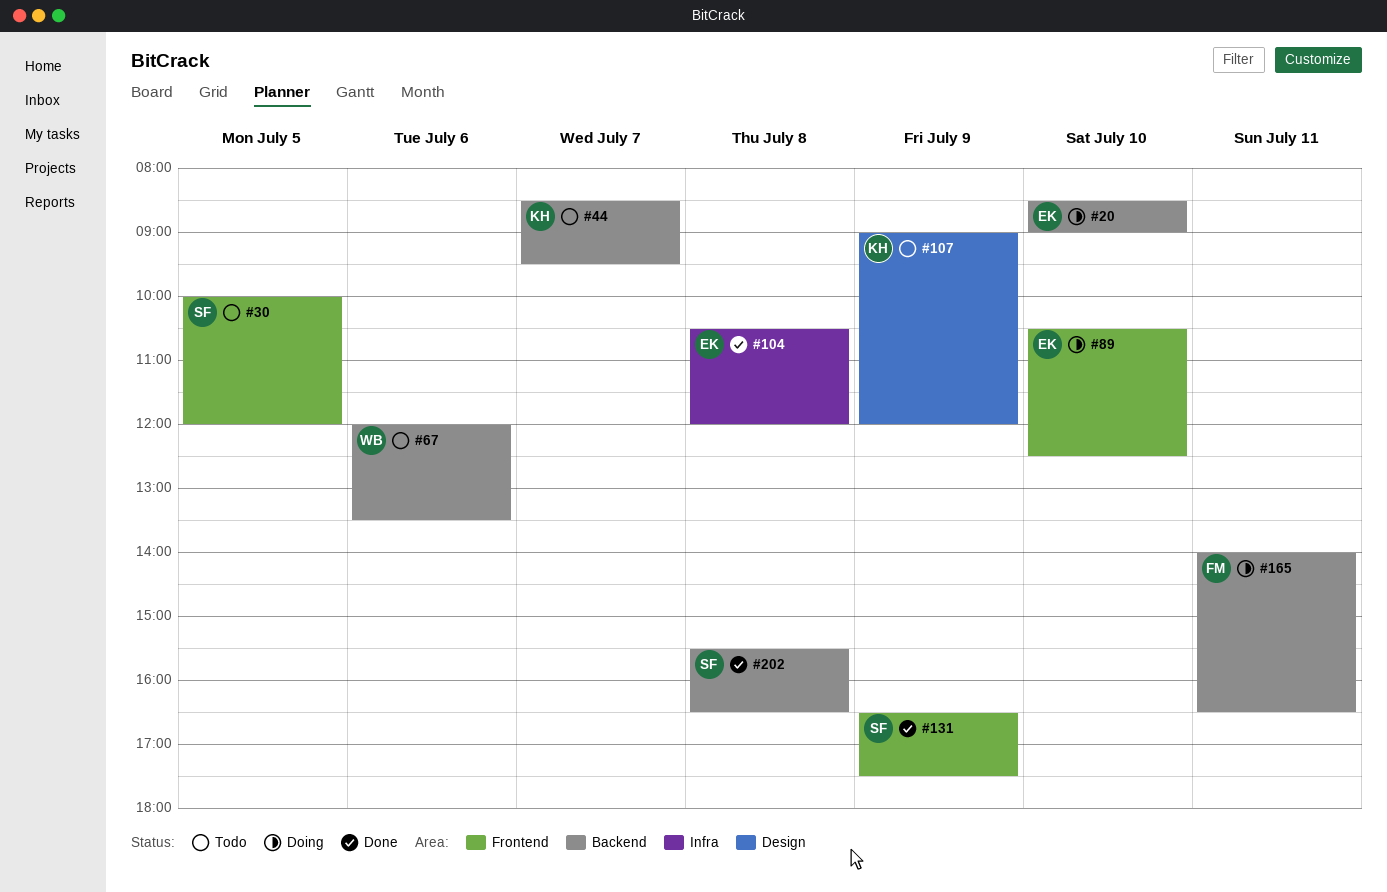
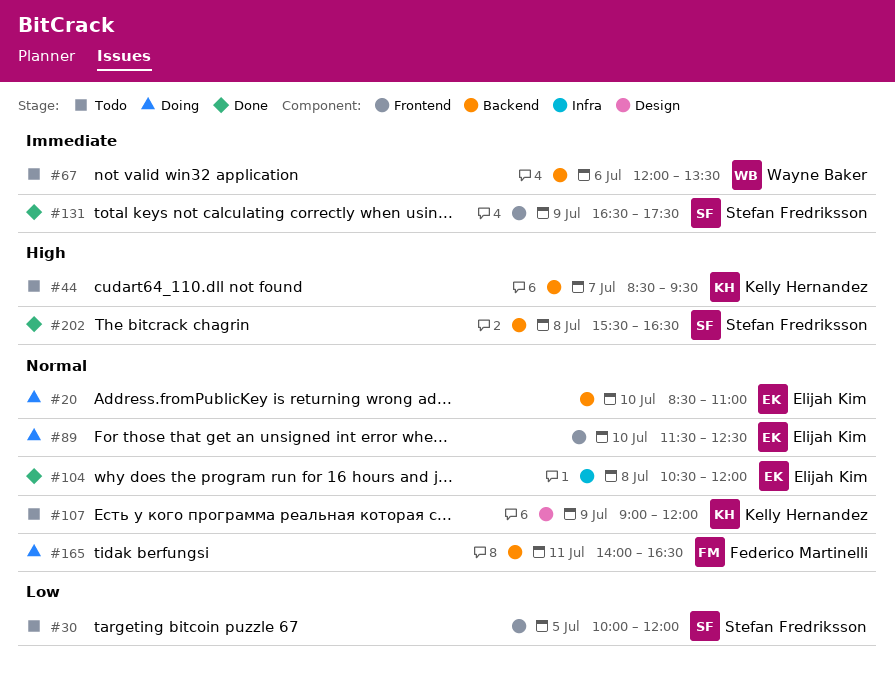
#20, ends: 09:00 -> 11:00
#89, begins: 10:30 -> 11:30

